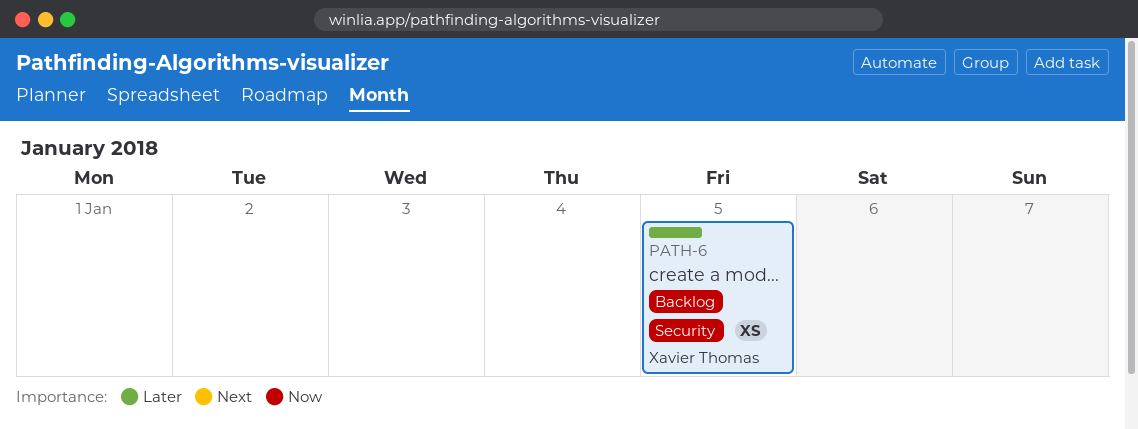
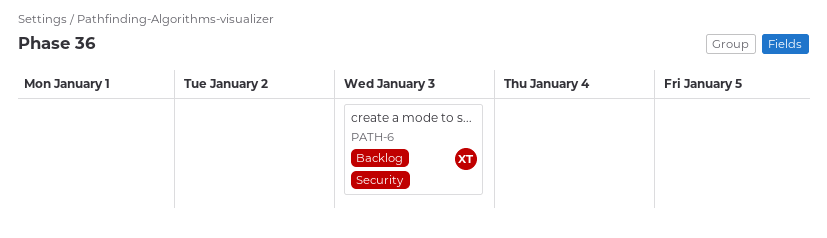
PATH-6, due: Jan 5 -> Jan 3

